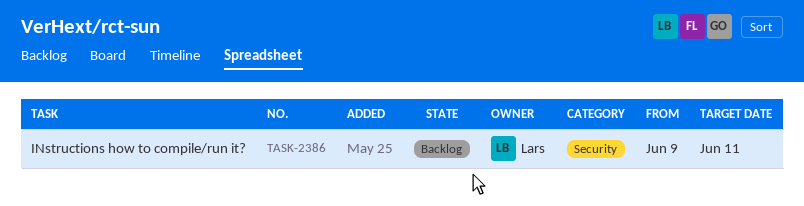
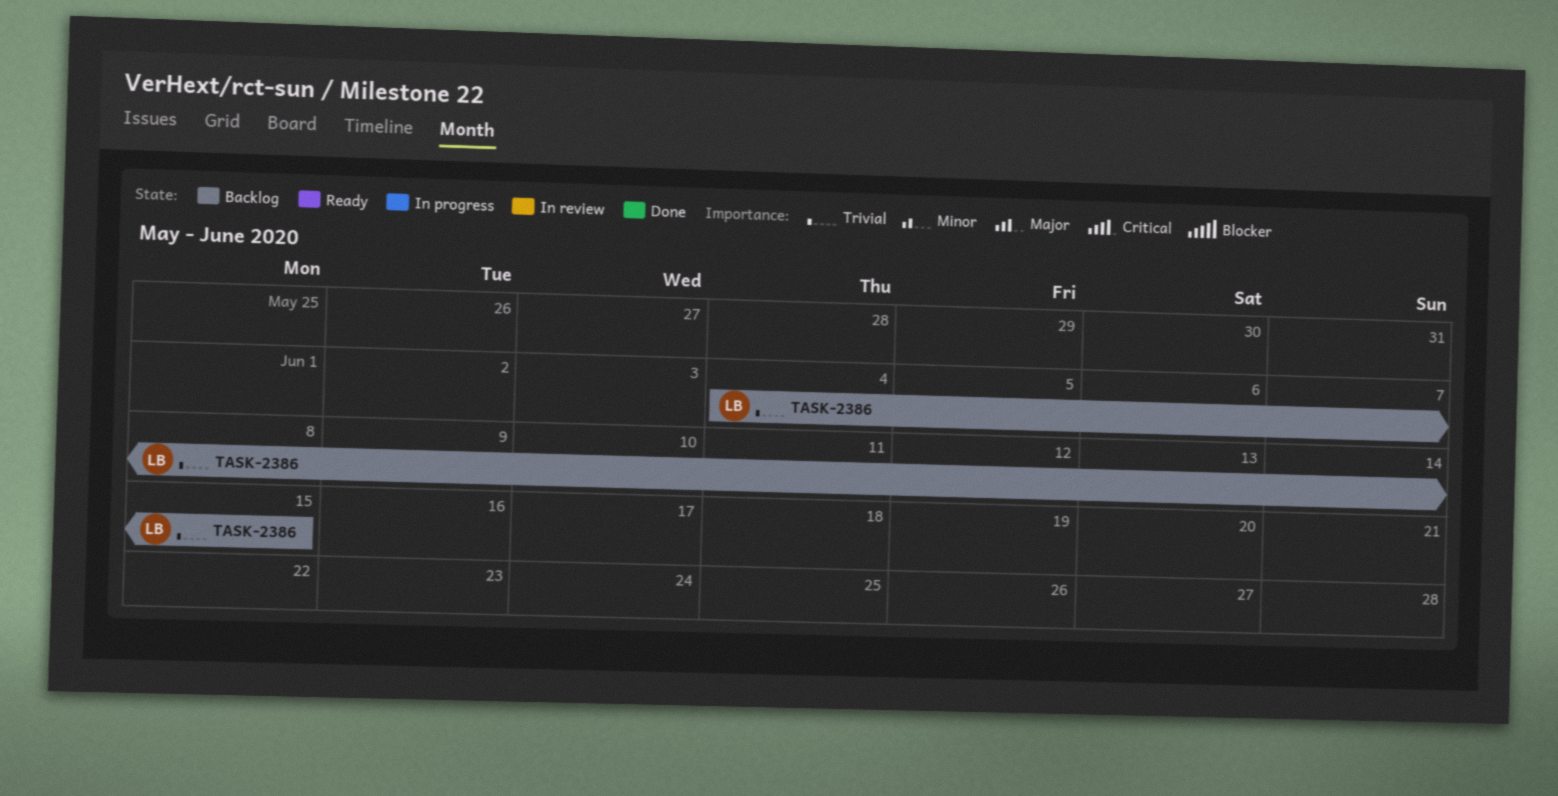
TASK-2386, start: Jun 9 -> Jun 4
TASK-2386, due: Jun 11 -> Jun 15

